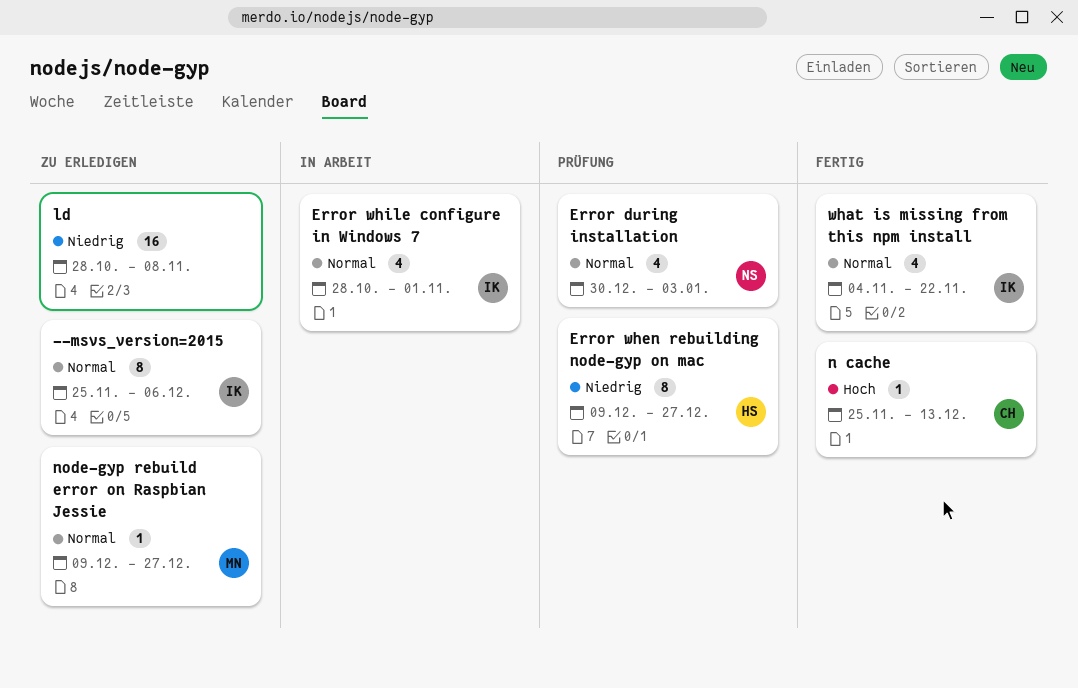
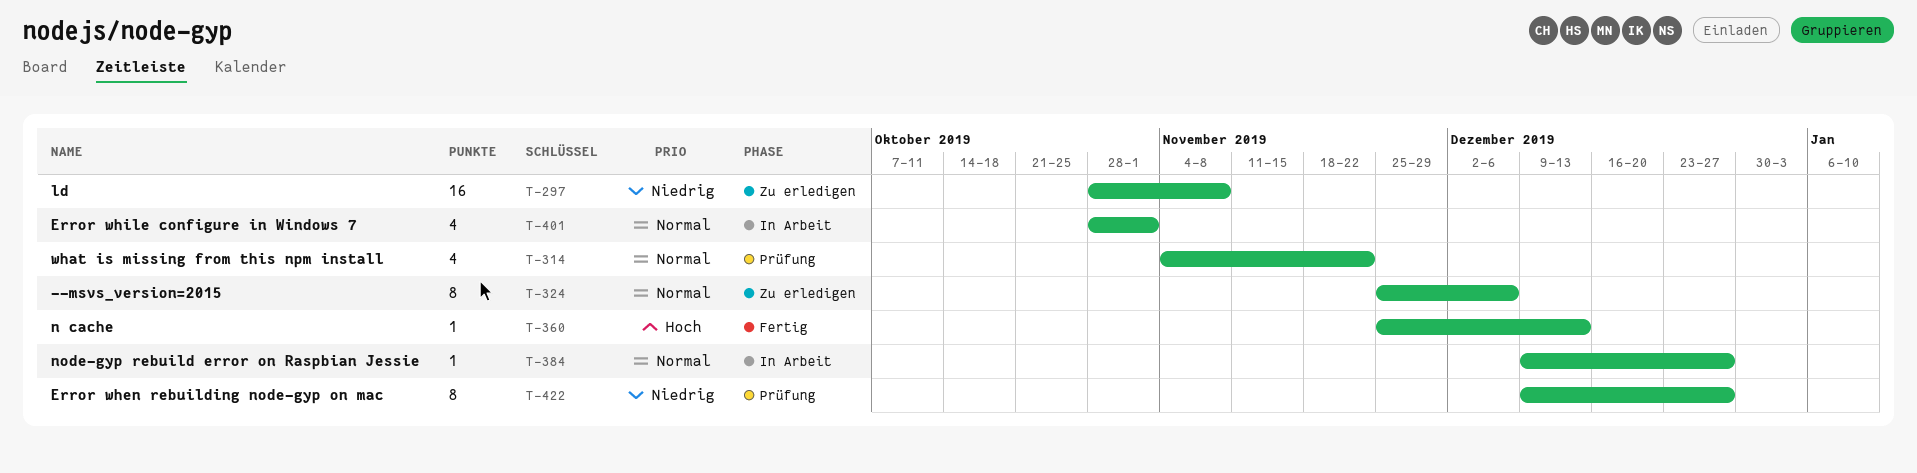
Error during installation: present -> none
node-gyp rebuild error on Raspbian Jessie, status: Zu erledigen -> In Arbeit
what is missing from this npm install, status: Fertig -> Prüfung

